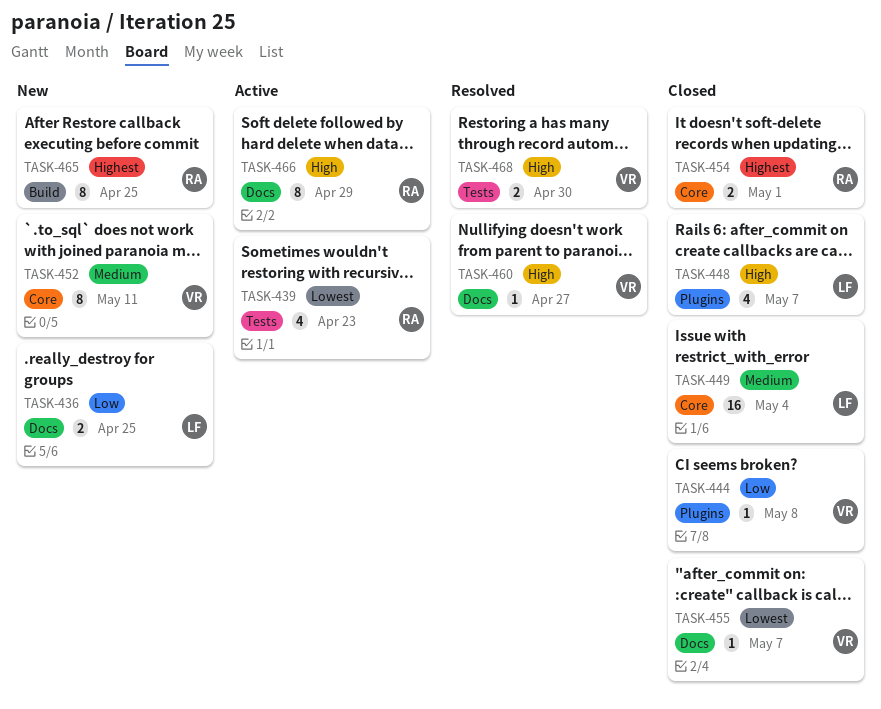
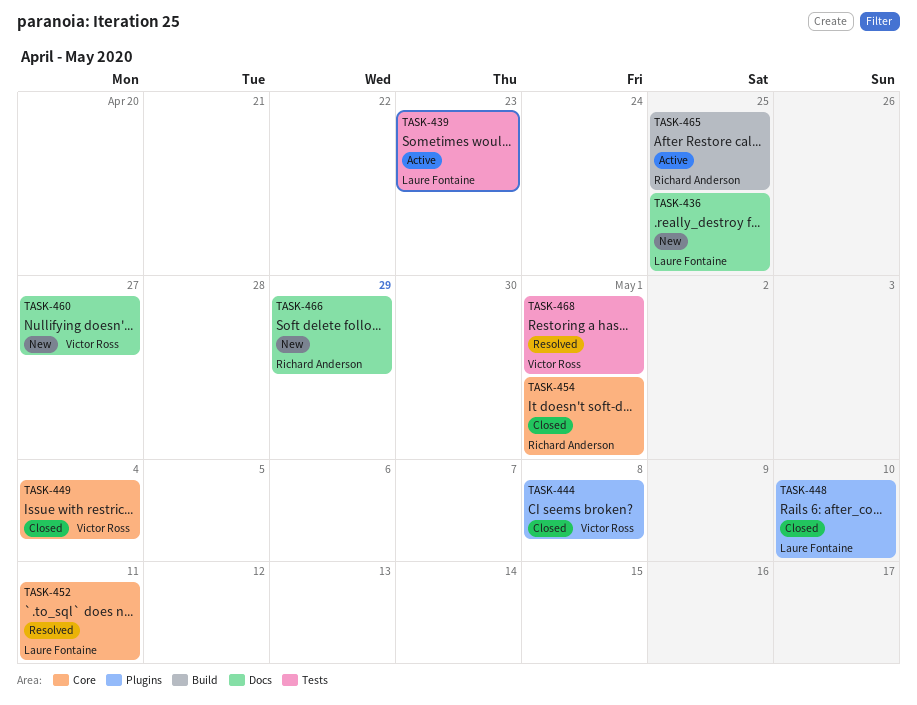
TASK-439, owner: Richard Anderson -> Laure Fontaine
TASK-448, due: May 7 -> May 10
TASK-449, owner: Laure Fontaine -> Victor Ross
TASK-452, status: New -> Resolved
TASK-452, owner: Victor Ross -> Laure Fontaine
TASK-455: present -> none
TASK-460, status: Resolved -> New
TASK-465, status: New -> Active
TASK-466, status: Active -> New
TASK-468, due: Apr 30 -> May 1

